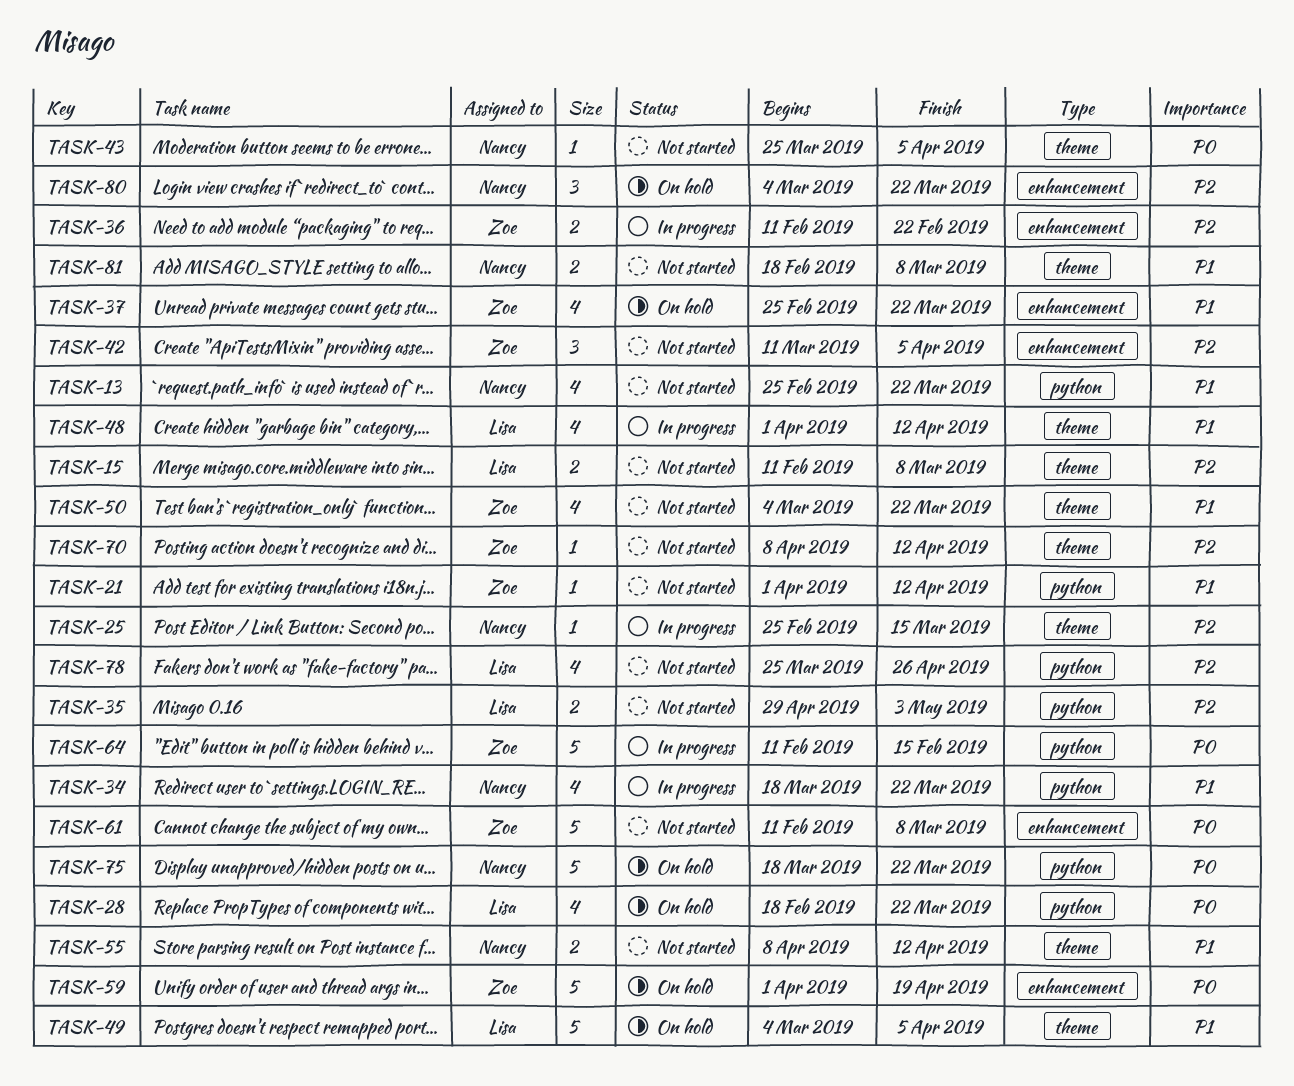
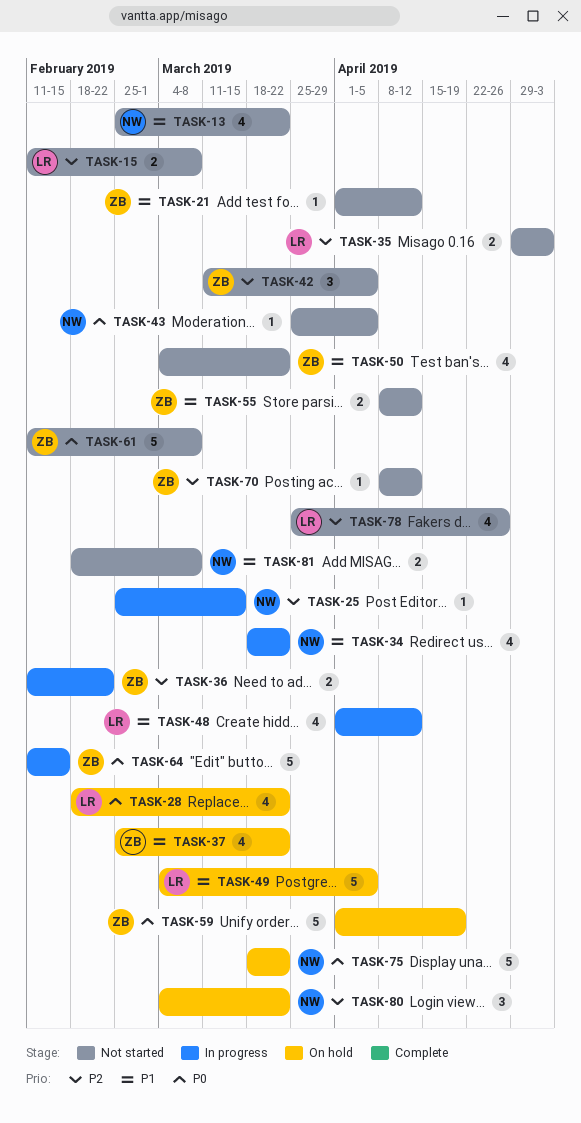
TASK-55, owner: Nancy -> Zoe

